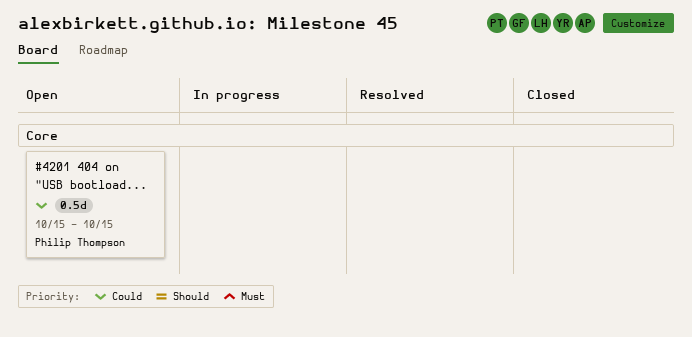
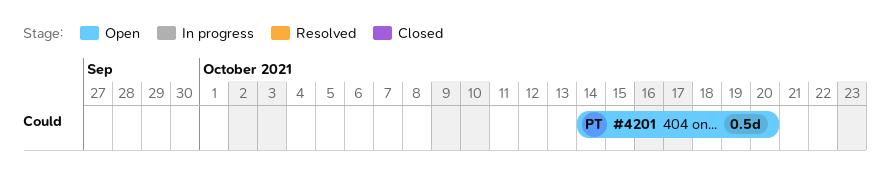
#4201, start: Oct 15 -> Oct 14
#4201, due: Oct 15 -> Oct 20

